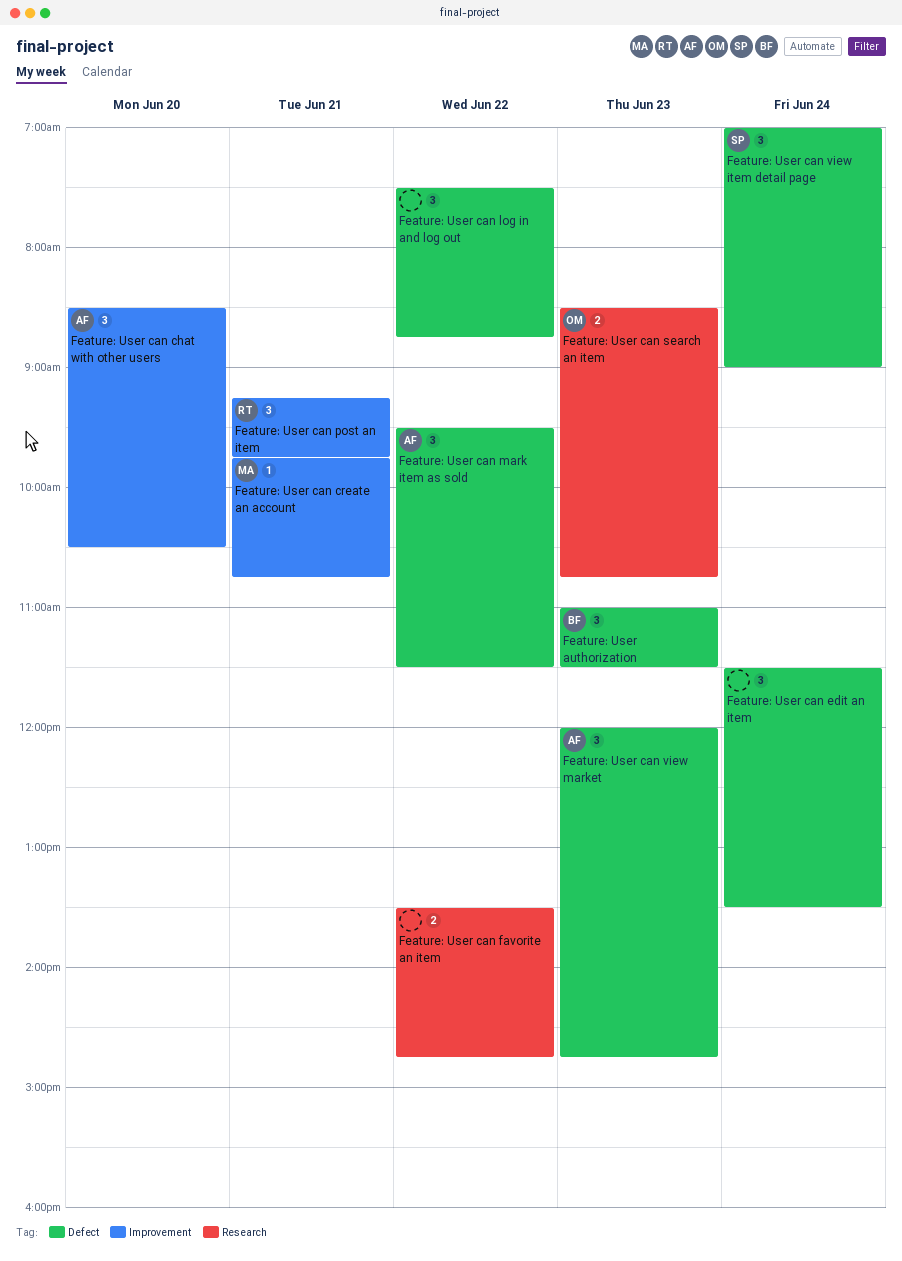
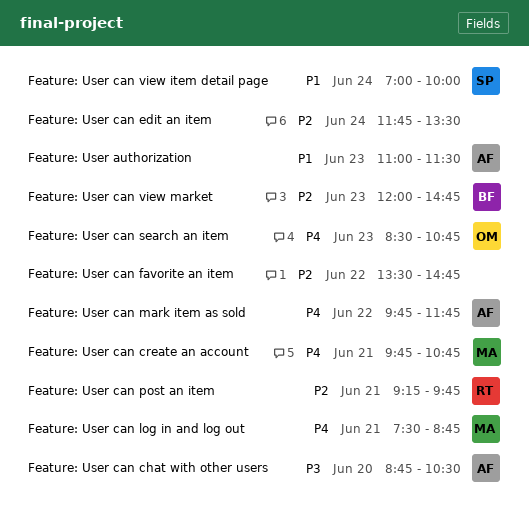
Feature: User authorization, owner: BF -> AF
Feature: User can chat with other users, begins: 08:30 -> 08:45
Feature: User can edit an item, begins: 11:30 -> 11:45
Feature: User can log in and log out, owner: none -> MA
Feature: User can log in and log out, day: Jun 22 -> Jun 21
Feature: User can mark item as sold, begins: 09:30 -> 09:45
Feature: User can mark item as sold, ends: 11:30 -> 11:45
Feature: User can view item detail page, ends: 09:00 -> 10:00
Feature: User can view market, owner: AF -> BF

